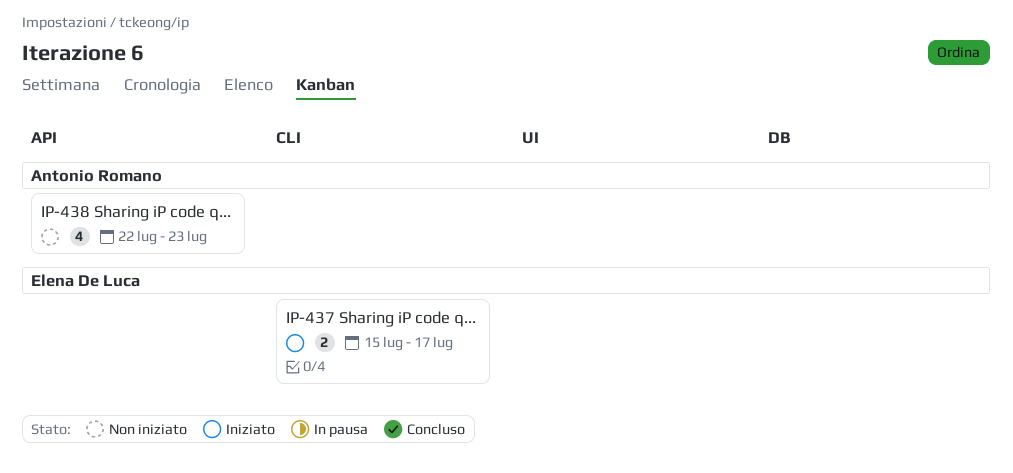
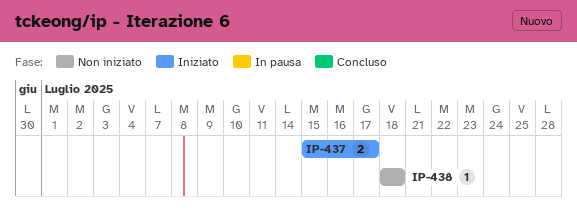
IP-438, estimate: 4 -> 1
IP-438, start: Jul 22 -> Jul 18
IP-438, due: Jul 23 -> Jul 18

